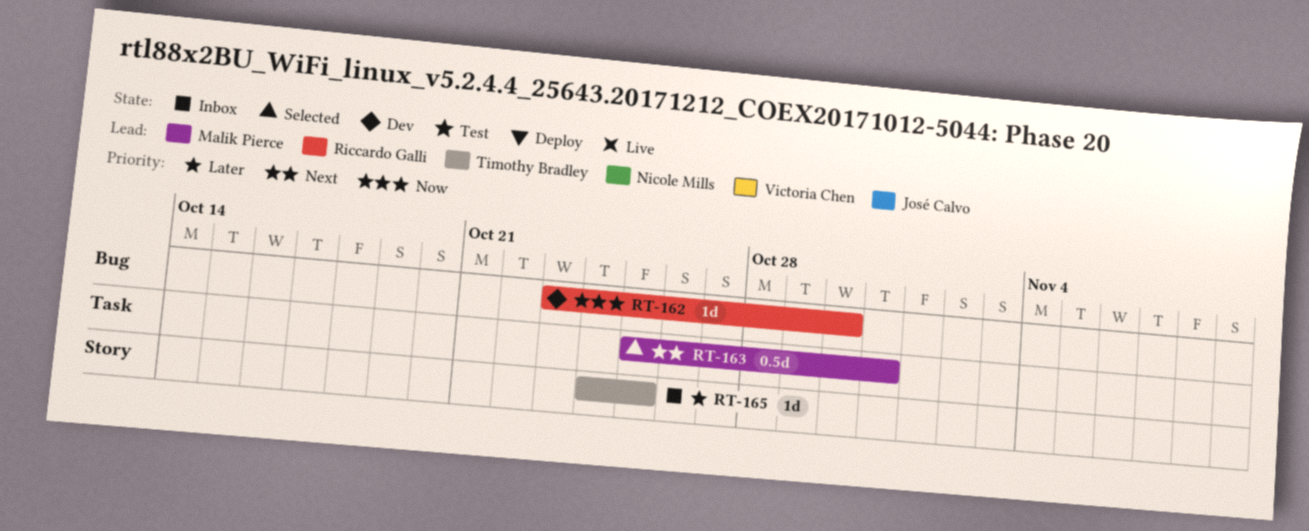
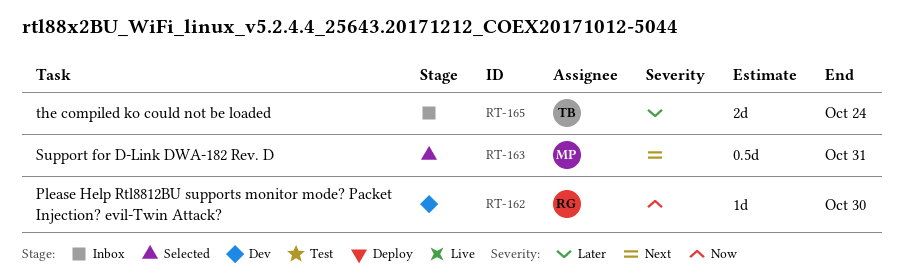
RT-165, estimate: 1d -> 2d
RT-165, due: Oct 25 -> Oct 24

